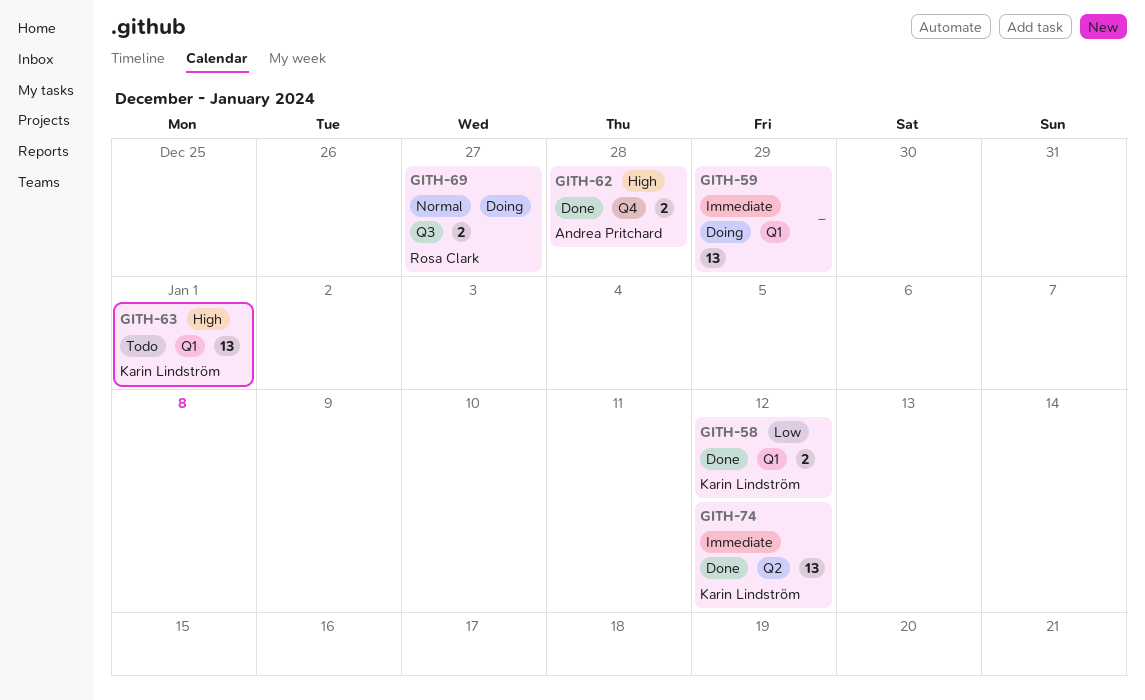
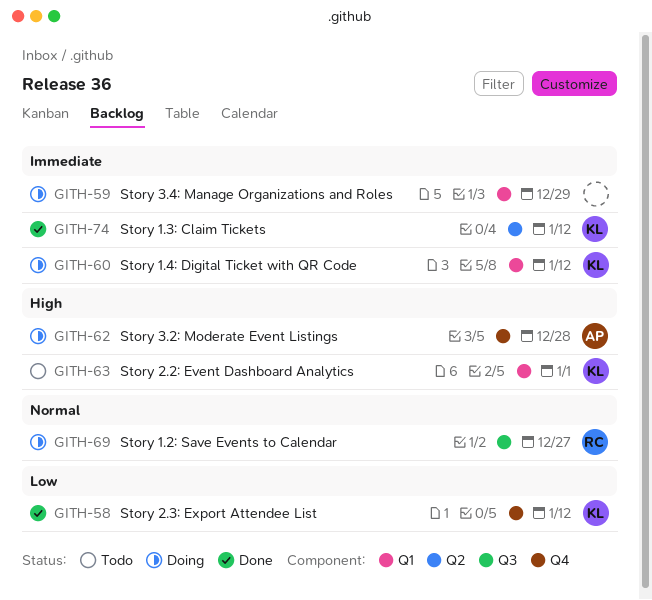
GITH-58, label: Q1 -> Q4
GITH-60: none -> present
GITH-62, status: Done -> Doing

